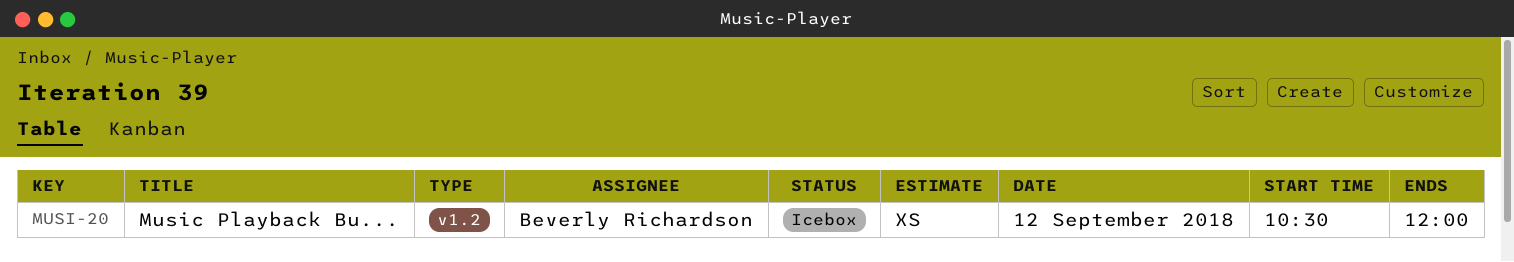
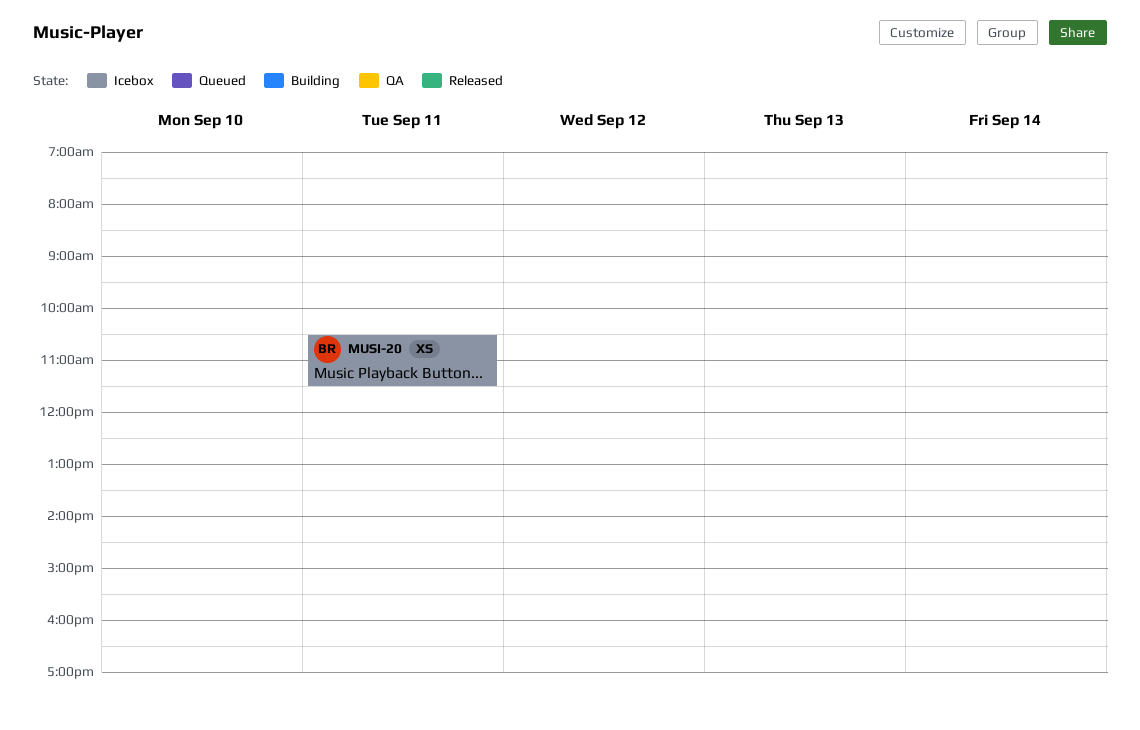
MUSI-20, day: Sep 12 -> Sep 11
MUSI-20, ends: 12:00 -> 11:30

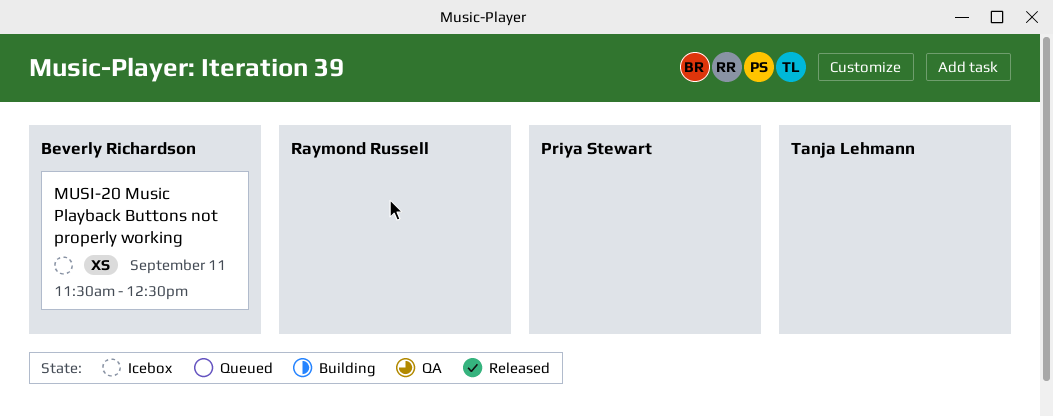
MUSI-20, begins: 10:30 -> 11:30
MUSI-20, ends: 11:30 -> 12:30

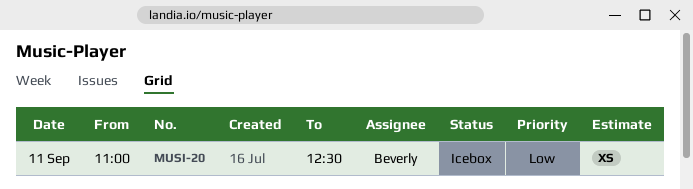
MUSI-20, begins: 11:30 -> 11:00

